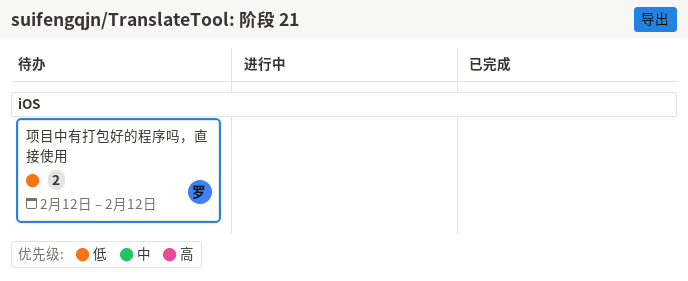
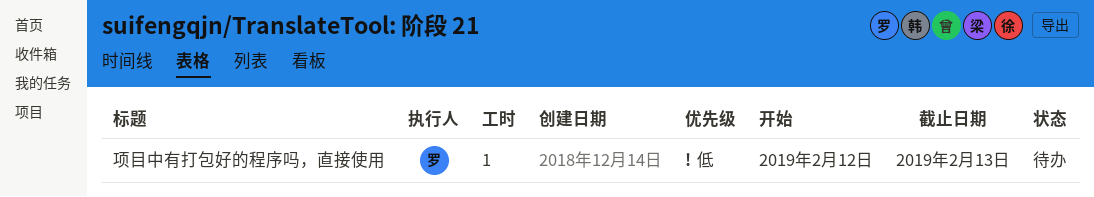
项目中有打包好的程序吗，直接使用, estimate: 2 -> 1
项目中有打包好的程序吗，直接使用, due: Feb 12 -> Feb 13

